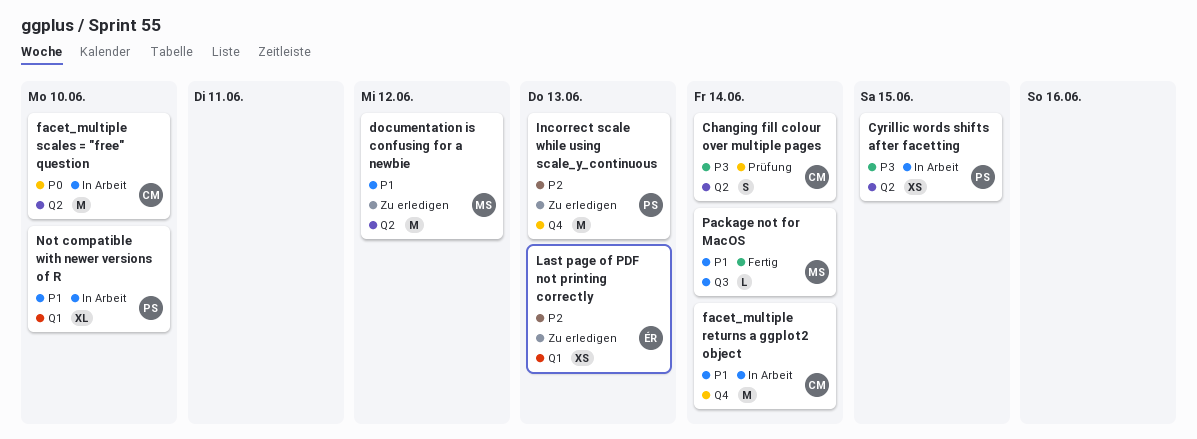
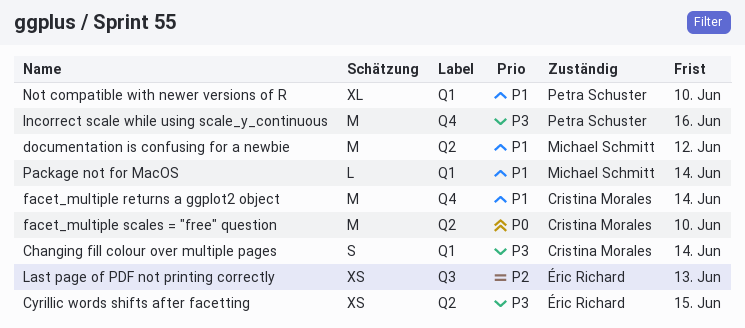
Changing fill colour over multiple pages, label: Q2 -> Q1
Cyrillic words shifts after facetting, owner: Petra Schuster -> Éric Richard
Incorrect scale while using scale_y_continuous, priority: P2 -> P3
Incorrect scale while using scale_y_continuous, due: Jun 13 -> Jun 16
Last page of PDF not printing correctly, label: Q1 -> Q3
Package not for MacOS, label: Q3 -> Q1

